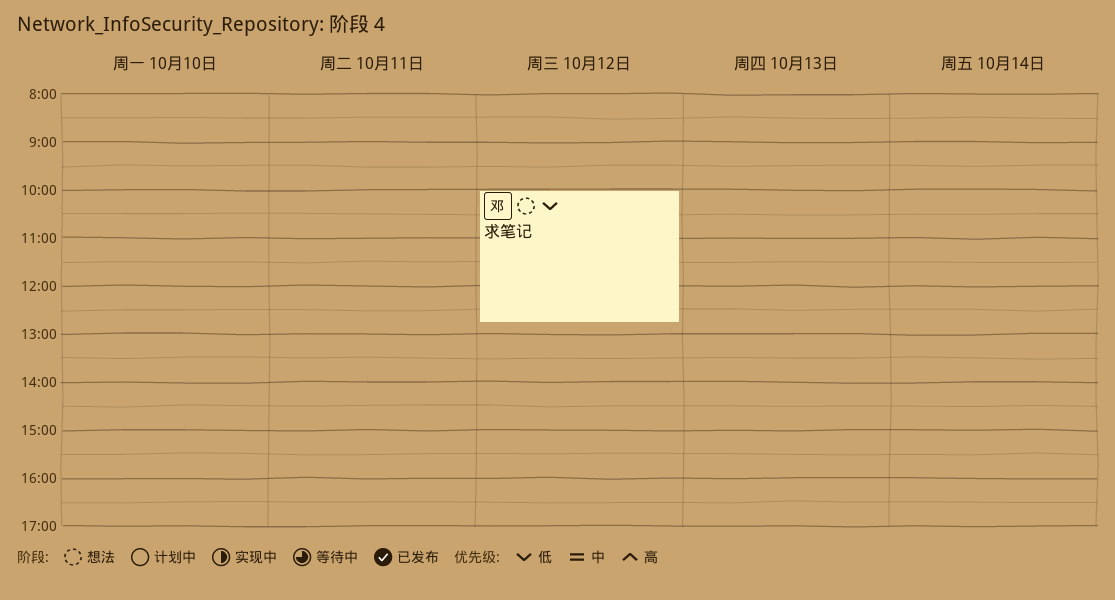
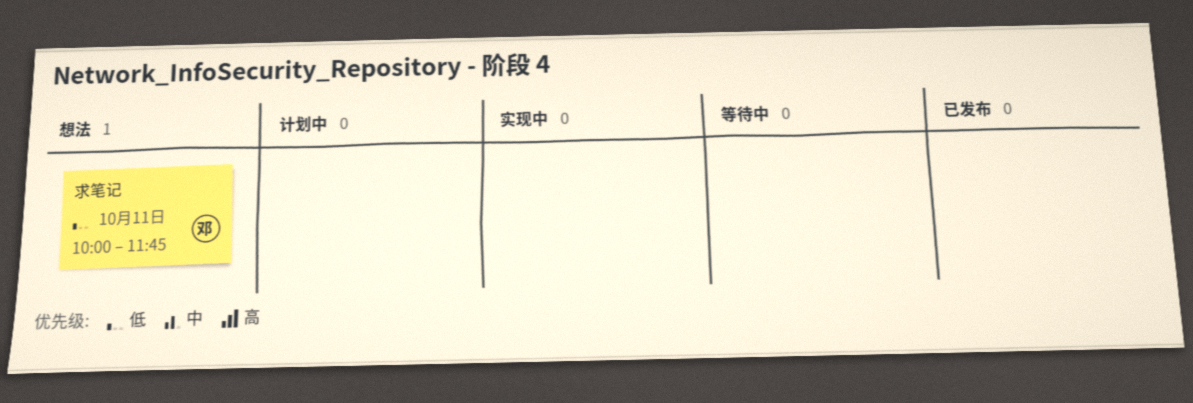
求笔记, day: Oct 12 -> Oct 11
求笔记, ends: 12:45 -> 11:45

